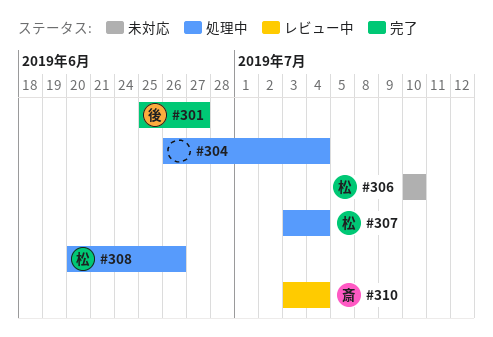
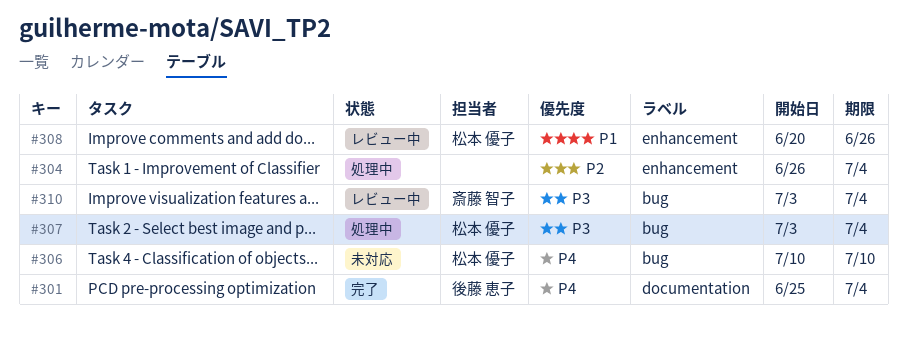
#301, due: Jun 27 -> Jul 4
#308, status: 処理中 -> レビュー中

